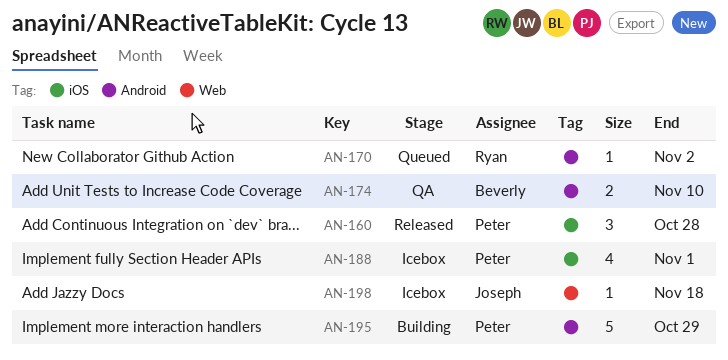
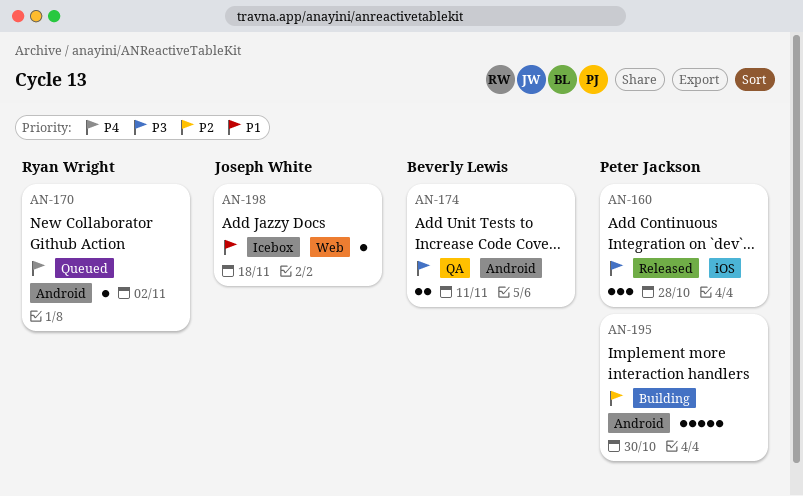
AN-174, due: Nov 10 -> Nov 11
AN-188: present -> none
AN-195, due: Oct 29 -> Oct 30

